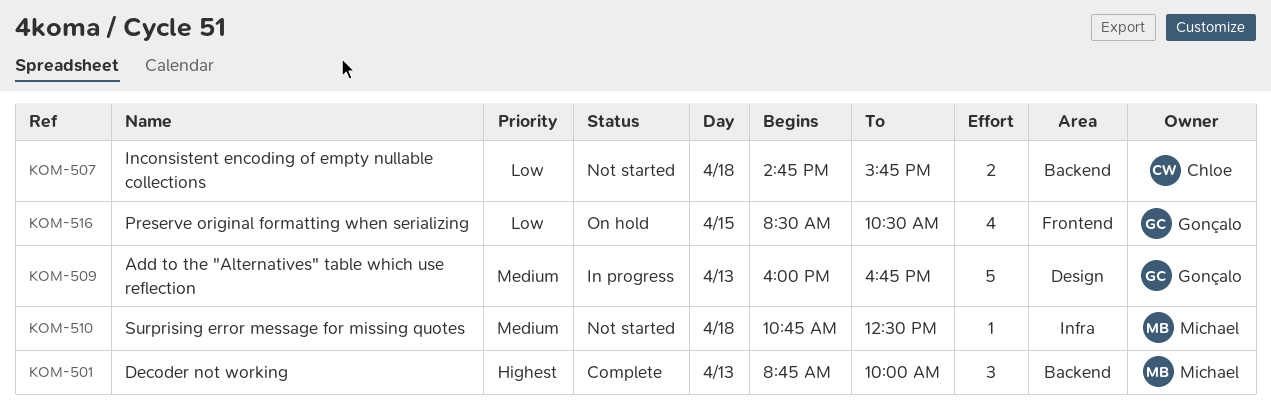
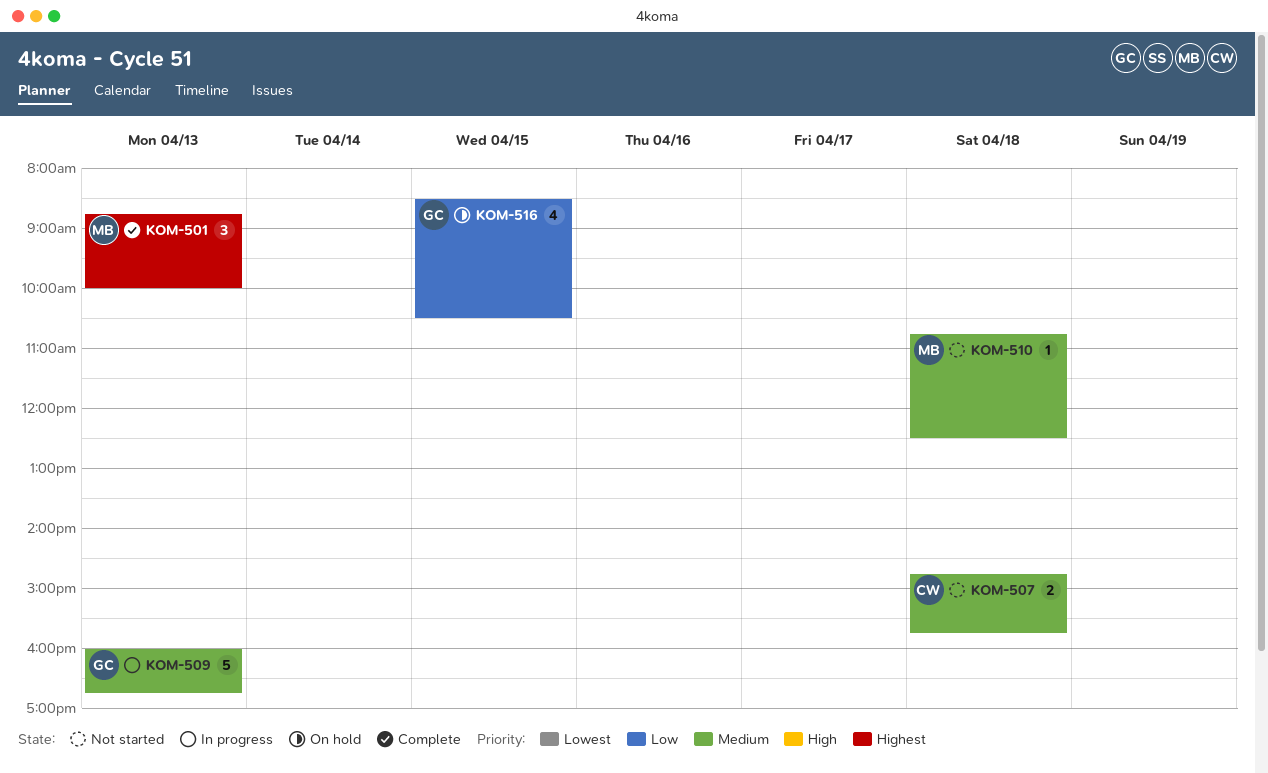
KOM-507, priority: Low -> Medium

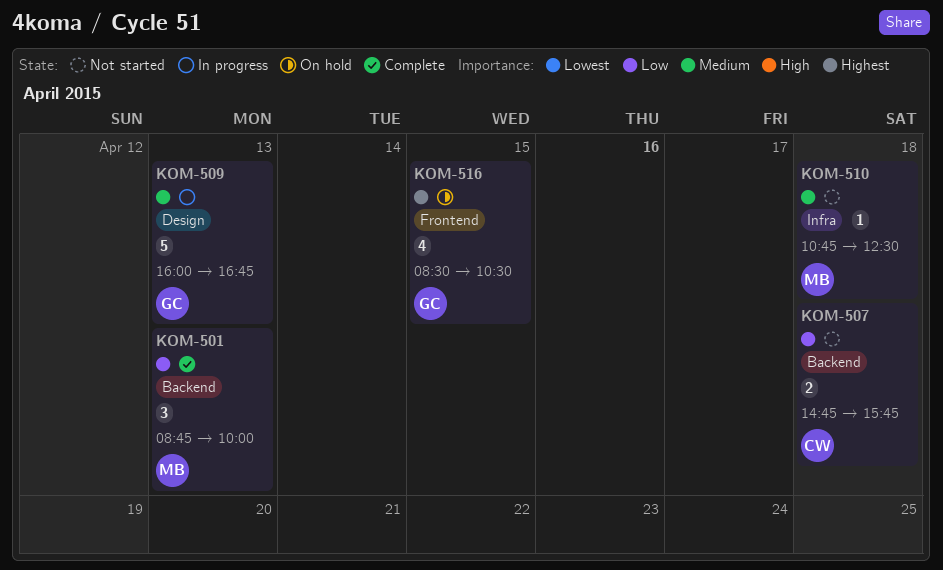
KOM-501, priority: Highest -> Low
KOM-507, priority: Medium -> Low
KOM-516, priority: Low -> Highest

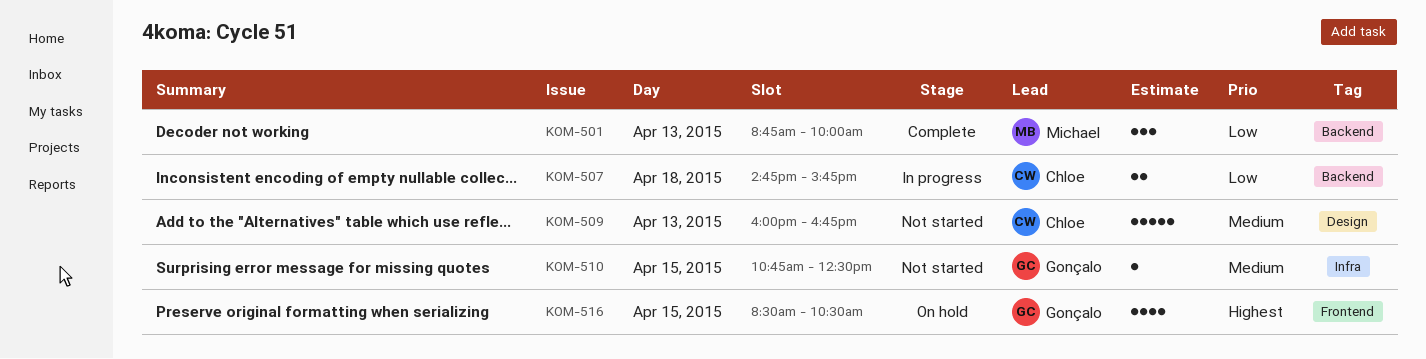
KOM-507, status: Not started -> In progress
KOM-509, status: In progress -> Not started
KOM-509, owner: Gonçalo -> Chloe
KOM-510, owner: Michael -> Gonçalo
KOM-510, day: Apr 18 -> Apr 15

